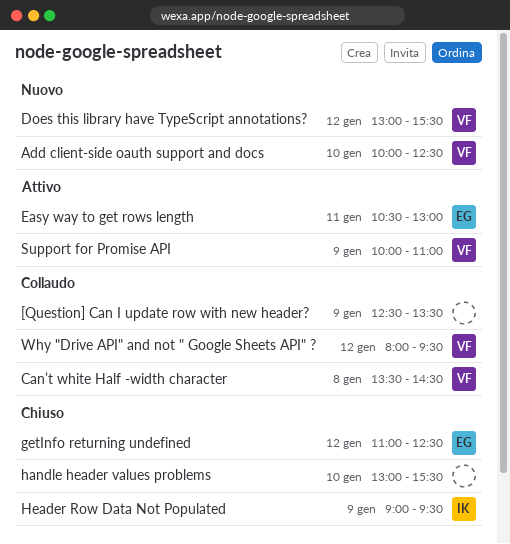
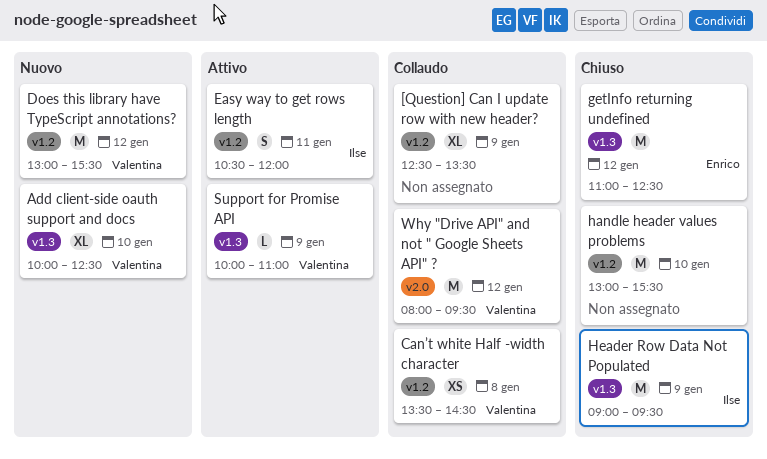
Easy way to get rows length, owner: Enrico -> Ilse
Easy way to get rows length, ends: 13:00 -> 12:00

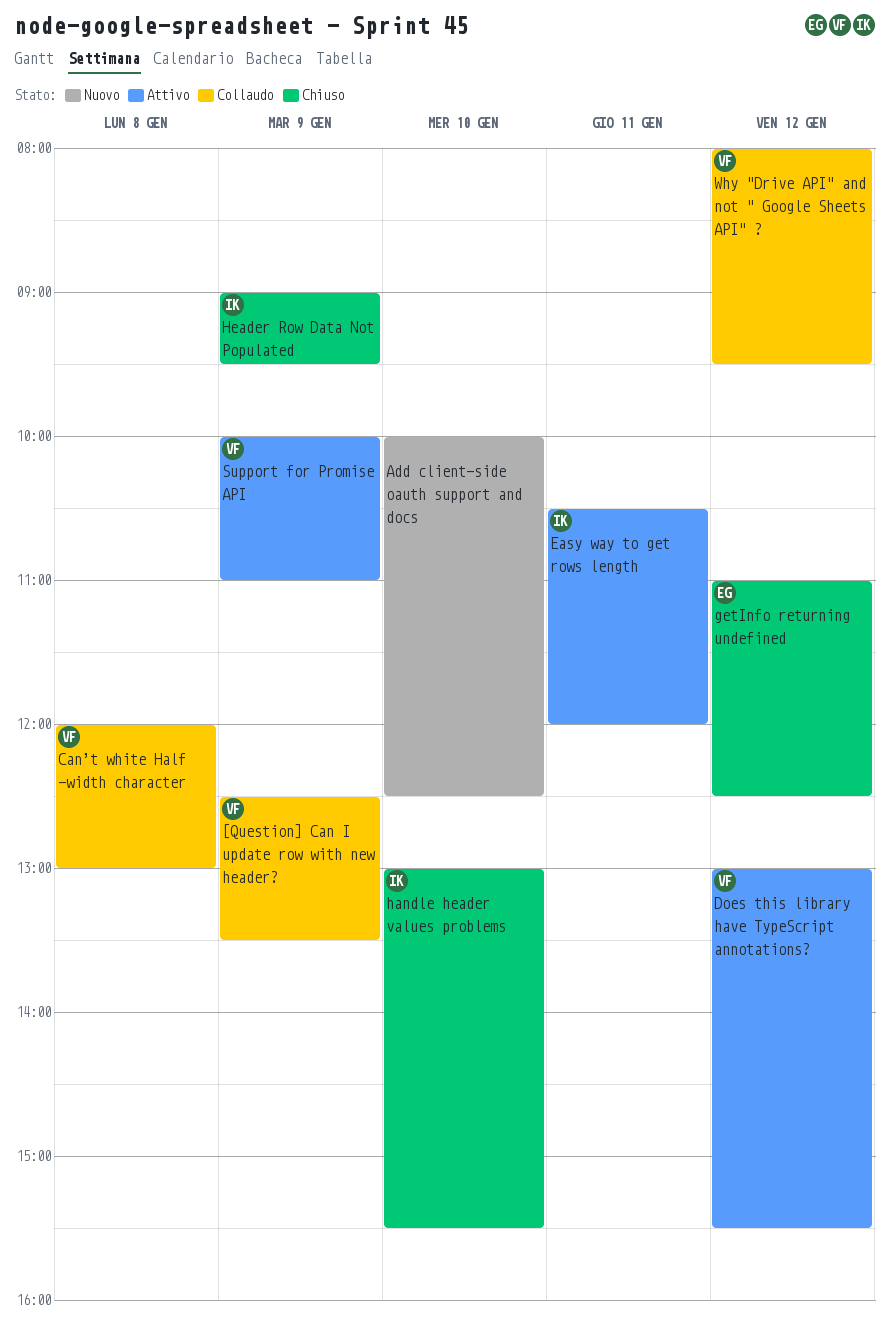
[Question] Can I update row with new header?, owner: none -> Valentina
Add client-side oauth support and docs, owner: Valentina -> none
Can’t white Half -width character, begins: 13:30 -> 12:00
Can’t white Half -width character, ends: 14:30 -> 13:00
Does this library have TypeScript annotations?, status: Nuovo -> Attivo
handle header values problems, owner: none -> Ilse

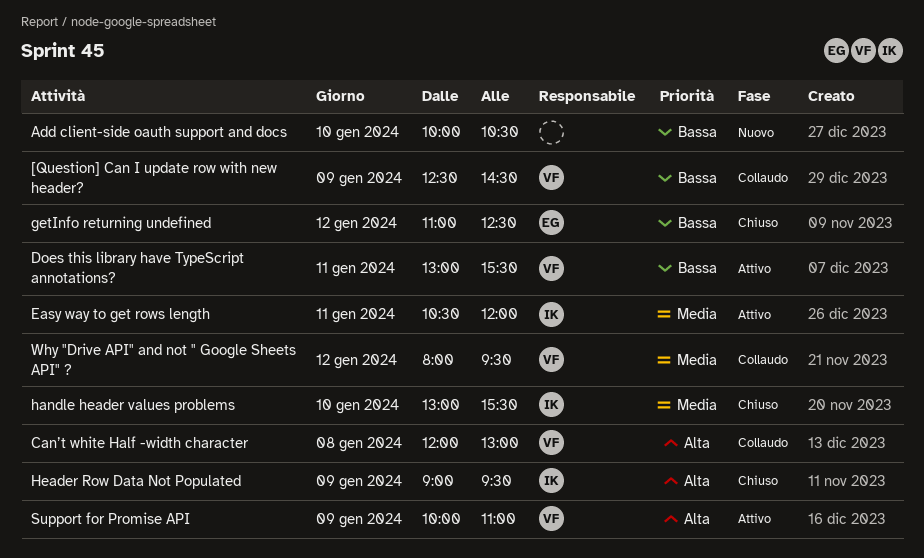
[Question] Can I update row with new header?, ends: 13:30 -> 14:30
Add client-side oauth support and docs, ends: 12:30 -> 10:30
Does this library have TypeScript annotations?, day: Jan 12 -> Jan 11

